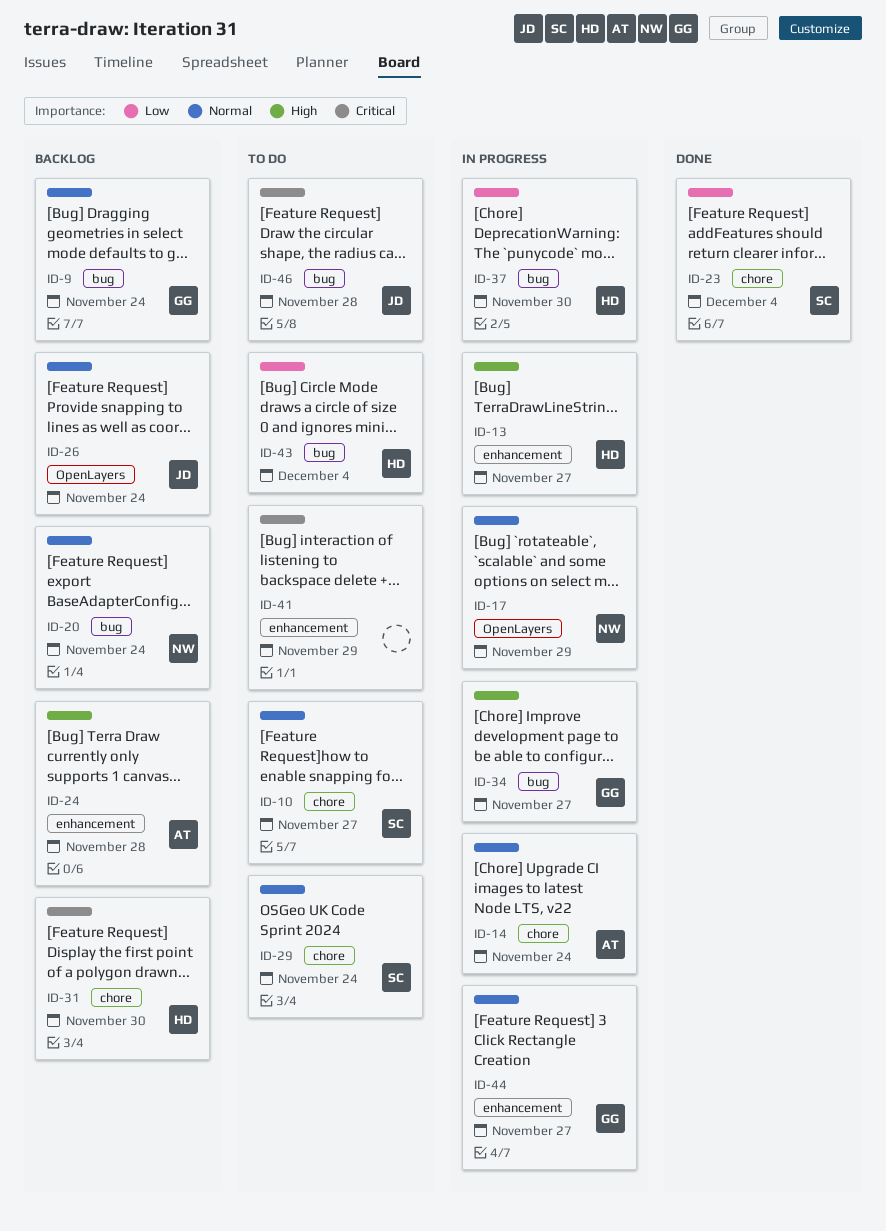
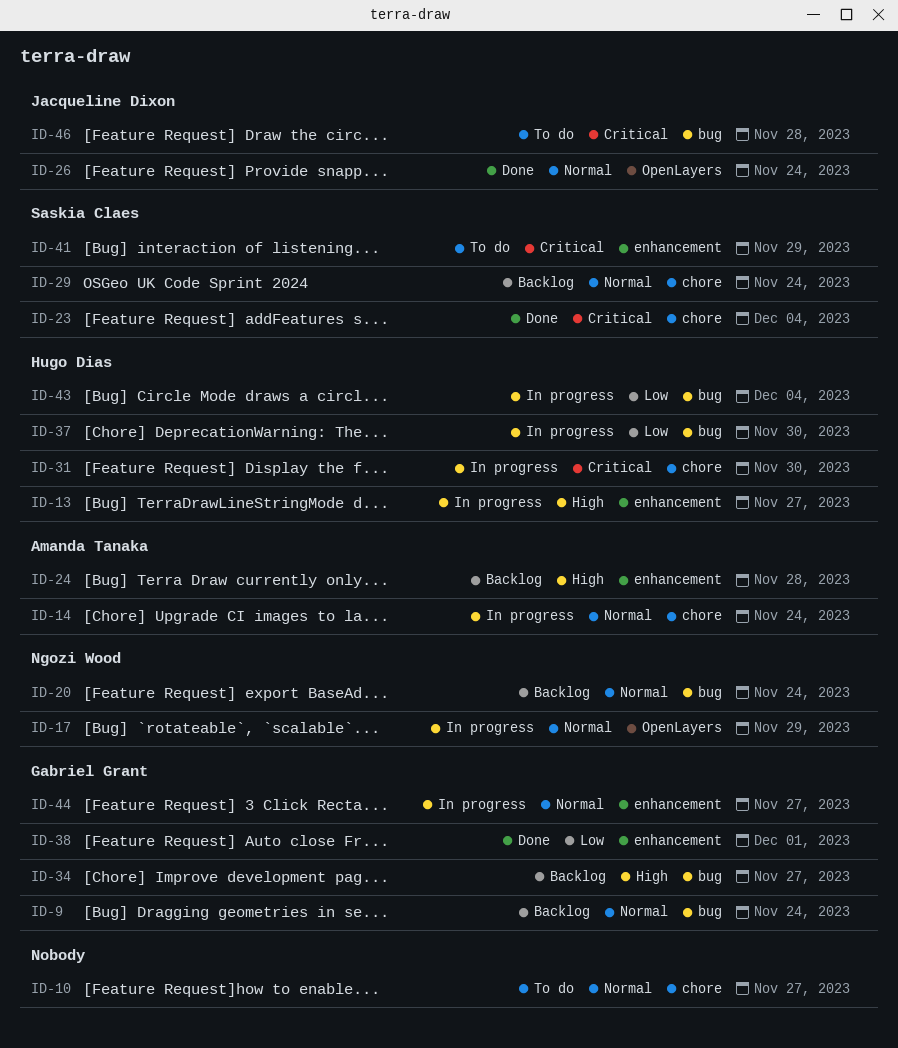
ID-10, owner: Saskia Claes -> none
ID-23, priority: Low -> Critical
ID-26, status: Backlog -> Done
ID-29, status: To do -> Backlog
ID-31, status: Backlog -> In progress
ID-34, status: In progress -> Backlog
ID-38: none -> present
ID-41, owner: none -> Saskia Claes
ID-43, status: To do -> In progress

